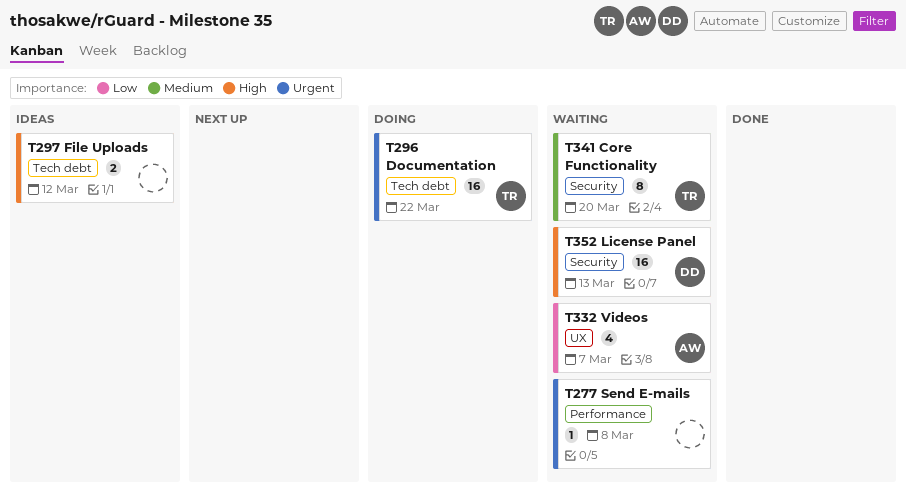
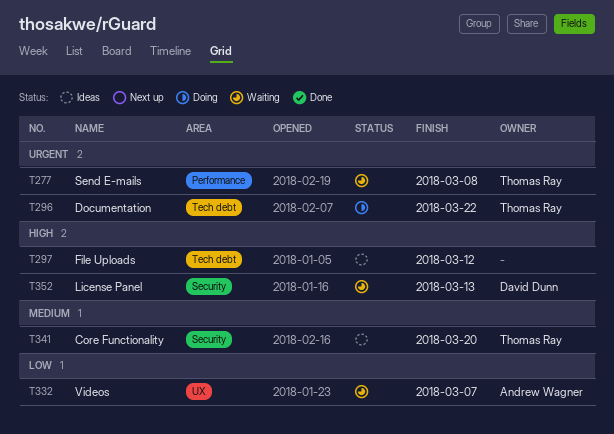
T277, owner: none -> Thomas Ray
T341, status: Waiting -> Ideas

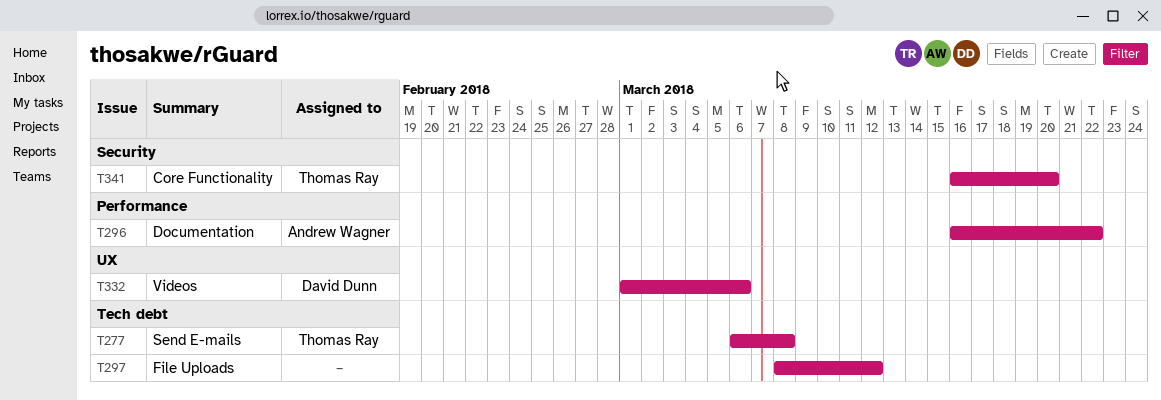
T277, label: Performance -> Tech debt
T296, owner: Thomas Ray -> Andrew Wagner
T296, label: Tech debt -> Performance
T332, owner: Andrew Wagner -> David Dunn
T332, due: Mar 7 -> Mar 6
T352: present -> none

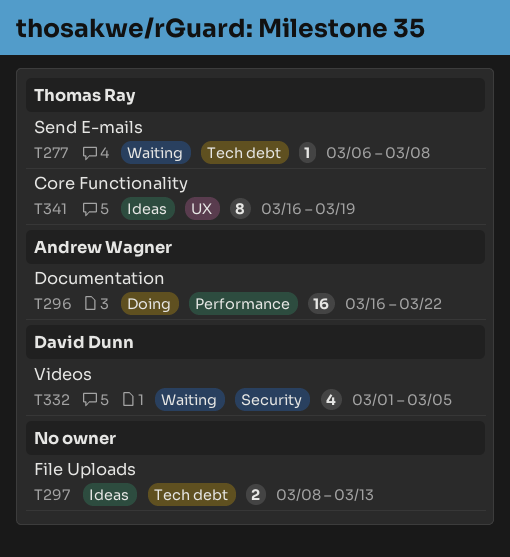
T297, due: Mar 12 -> Mar 13
T332, label: UX -> Security
T332, due: Mar 6 -> Mar 5
T341, label: Security -> UX
T341, due: Mar 20 -> Mar 19

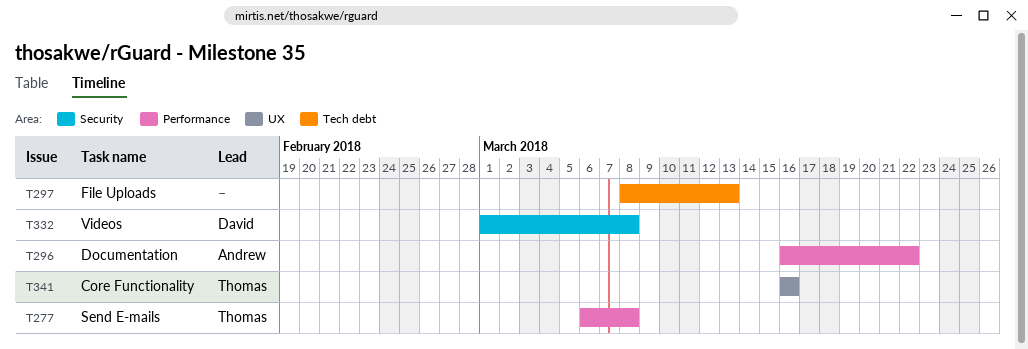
T277, label: Tech debt -> Performance
T332, due: Mar 5 -> Mar 8
T341, due: Mar 19 -> Mar 16

